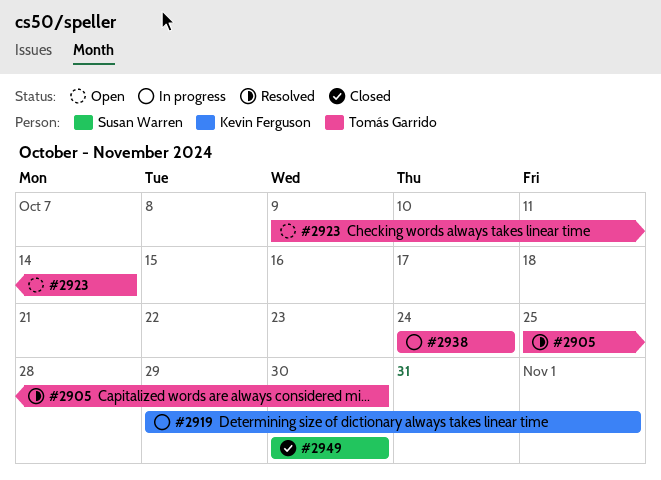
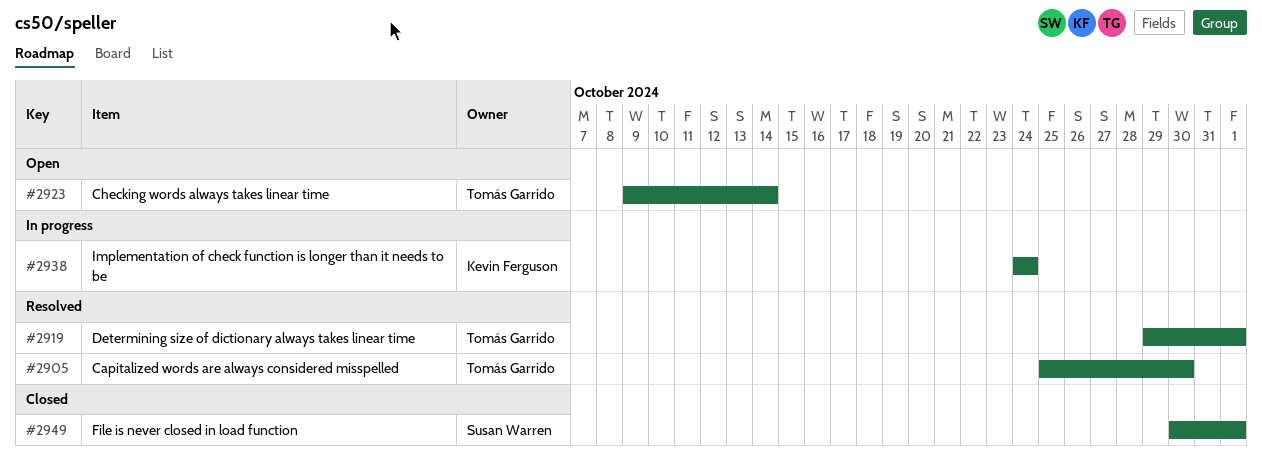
#2919, status: In progress -> Resolved
#2919, owner: Kevin Ferguson -> Tomás Garrido
#2938, owner: Tomás Garrido -> Kevin Ferguson
#2949, due: Oct 30 -> Nov 1

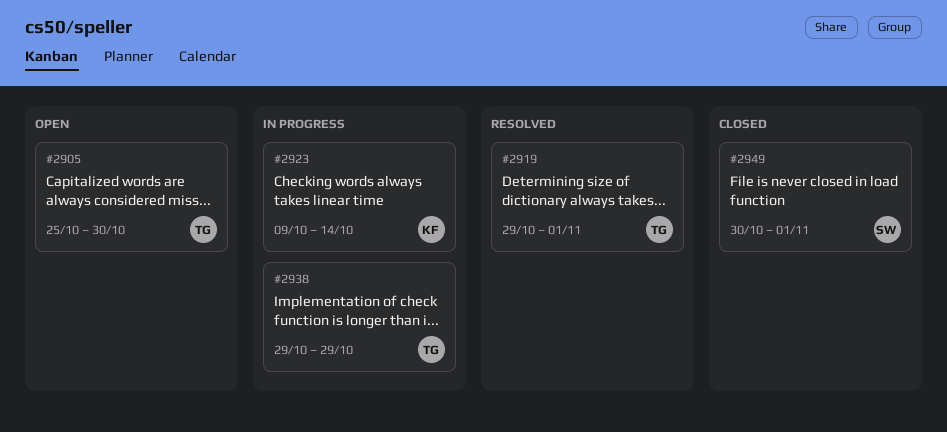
#2905, status: Resolved -> Open
#2923, status: Open -> In progress
#2923, owner: Tomás Garrido -> Kevin Ferguson
#2938, owner: Kevin Ferguson -> Tomás Garrido
#2938, start: Oct 24 -> Oct 29
#2938, due: Oct 24 -> Oct 29

